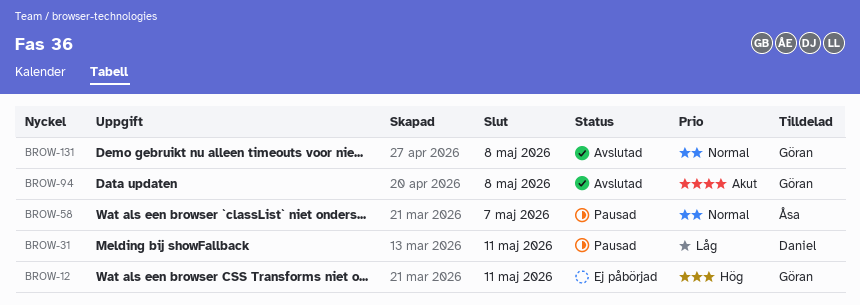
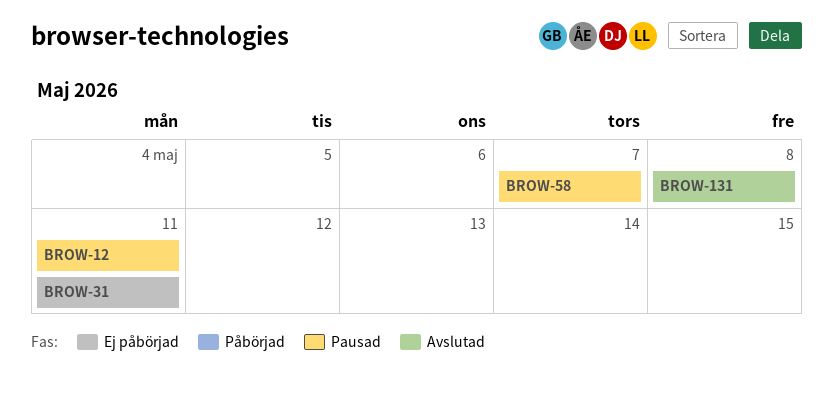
BROW-12, status: Ej påbörjad -> Pausad
BROW-31, status: Pausad -> Ej påbörjad
BROW-94: present -> none

